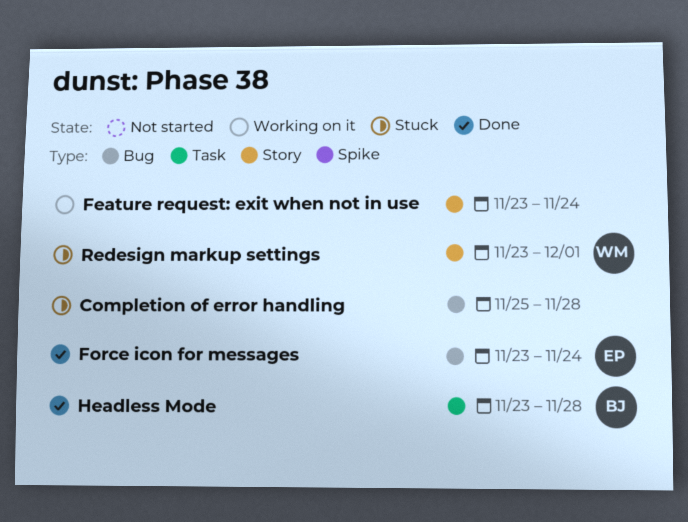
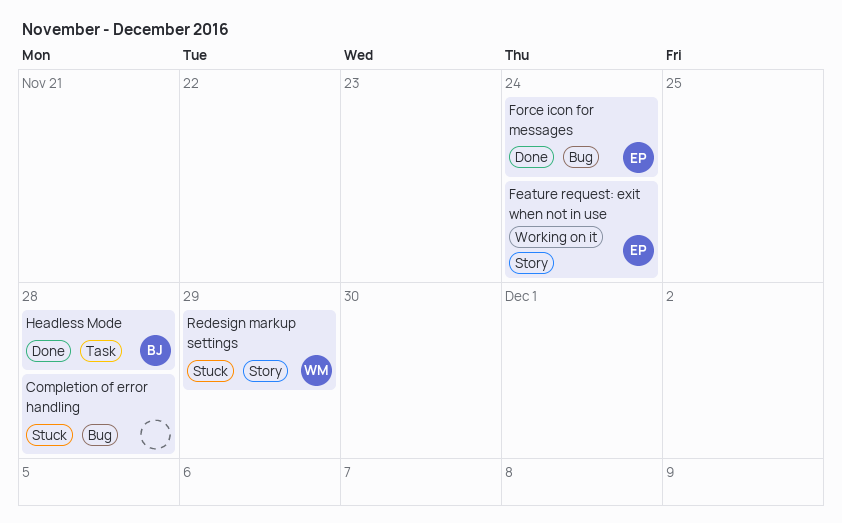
Feature request: exit when not in use, owner: none -> EP
Redesign markup settings, due: Dec 1 -> Nov 29

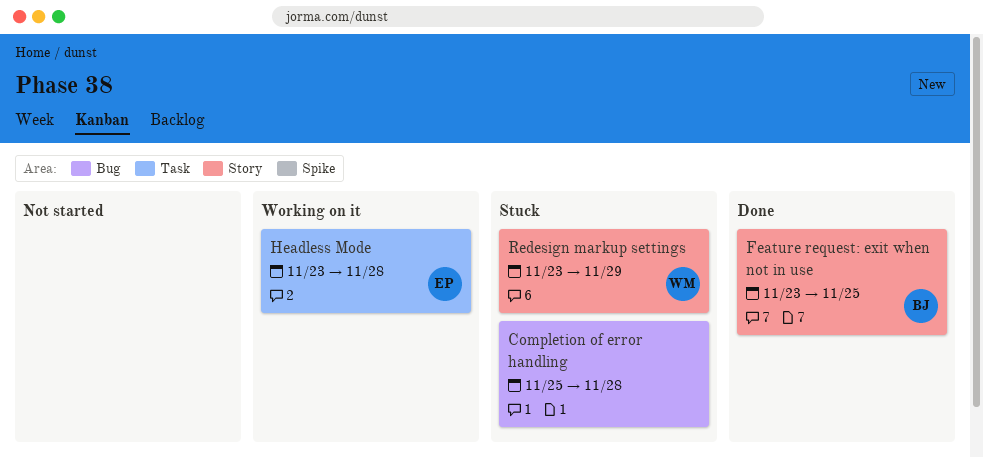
Feature request: exit when not in use, status: Working on it -> Done
Feature request: exit when not in use, owner: EP -> BJ
Feature request: exit when not in use, due: Nov 24 -> Nov 25
Force icon for messages: present -> none
Headless Mode, status: Done -> Working on it
Headless Mode, owner: BJ -> EP

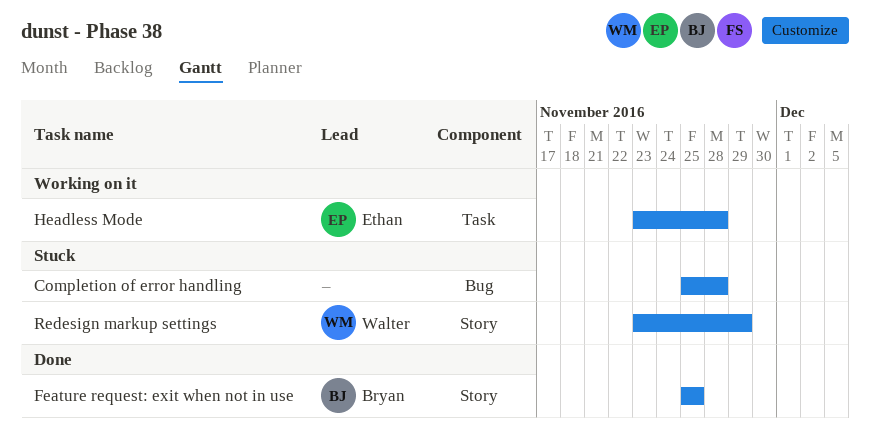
Feature request: exit when not in use, start: Nov 23 -> Nov 25

